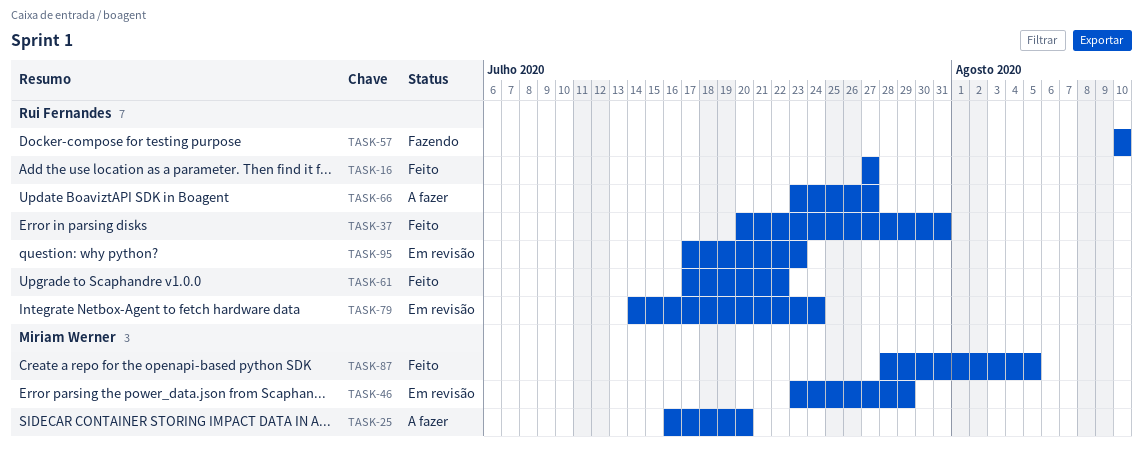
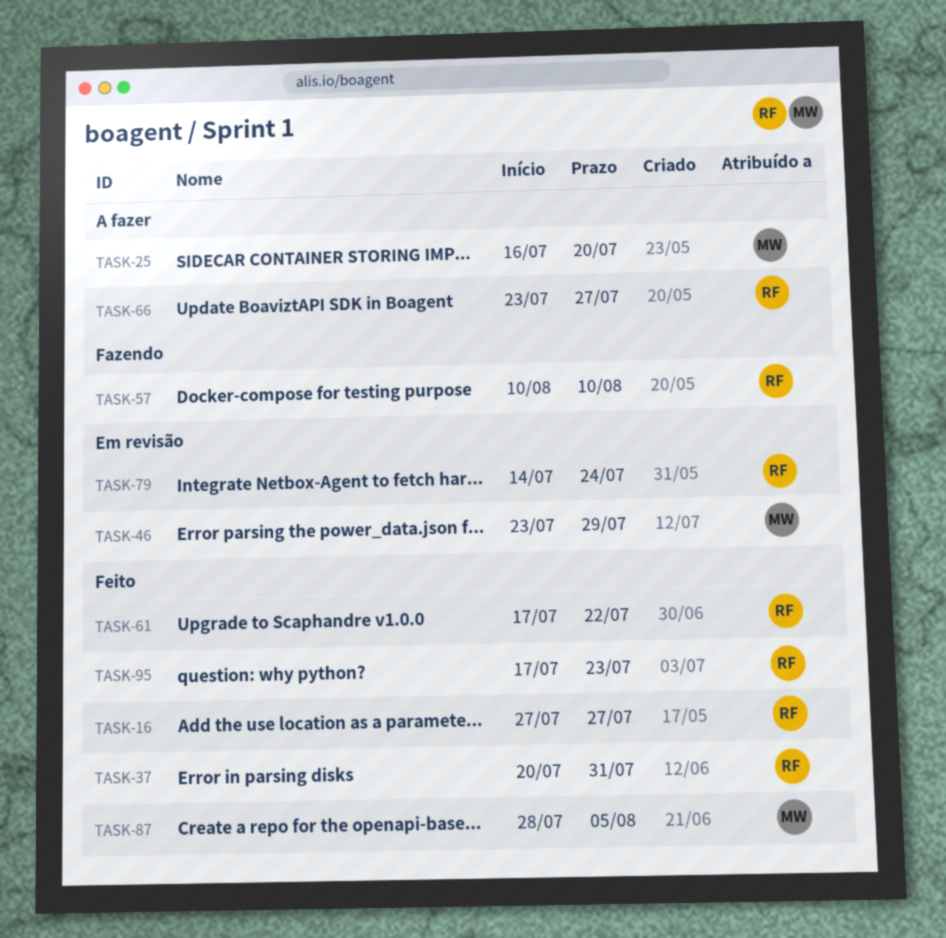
TASK-95, status: Em revisão -> Feito

